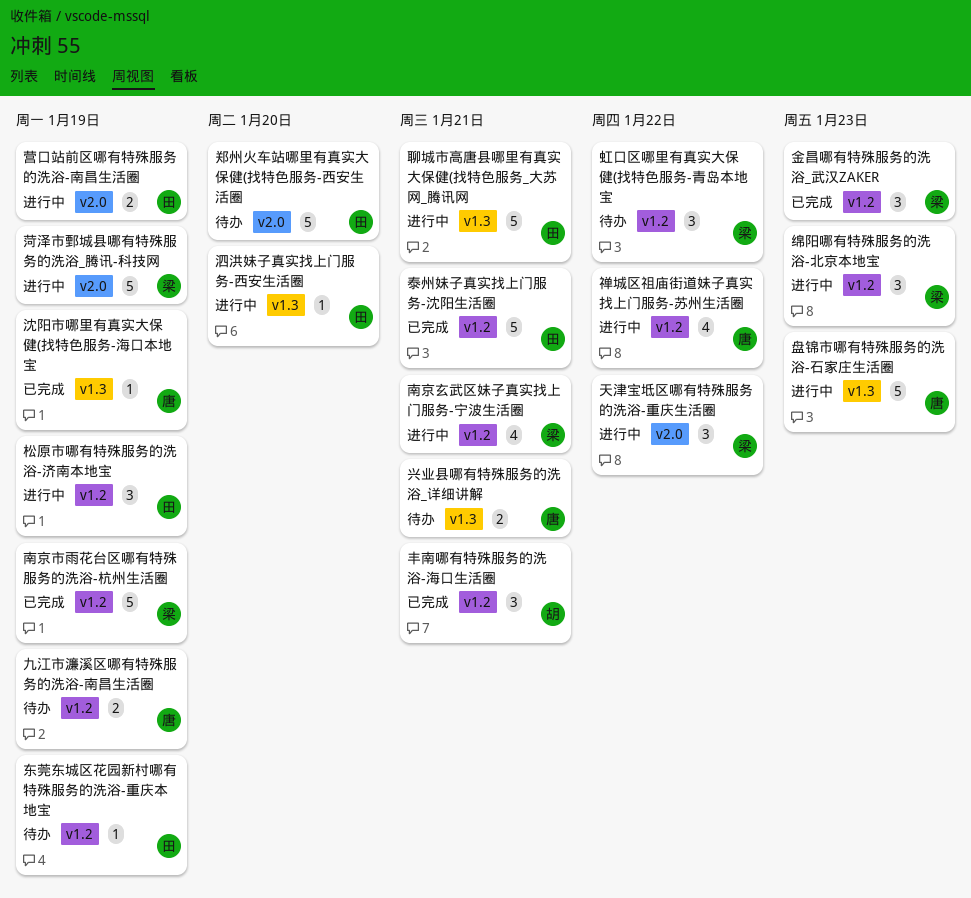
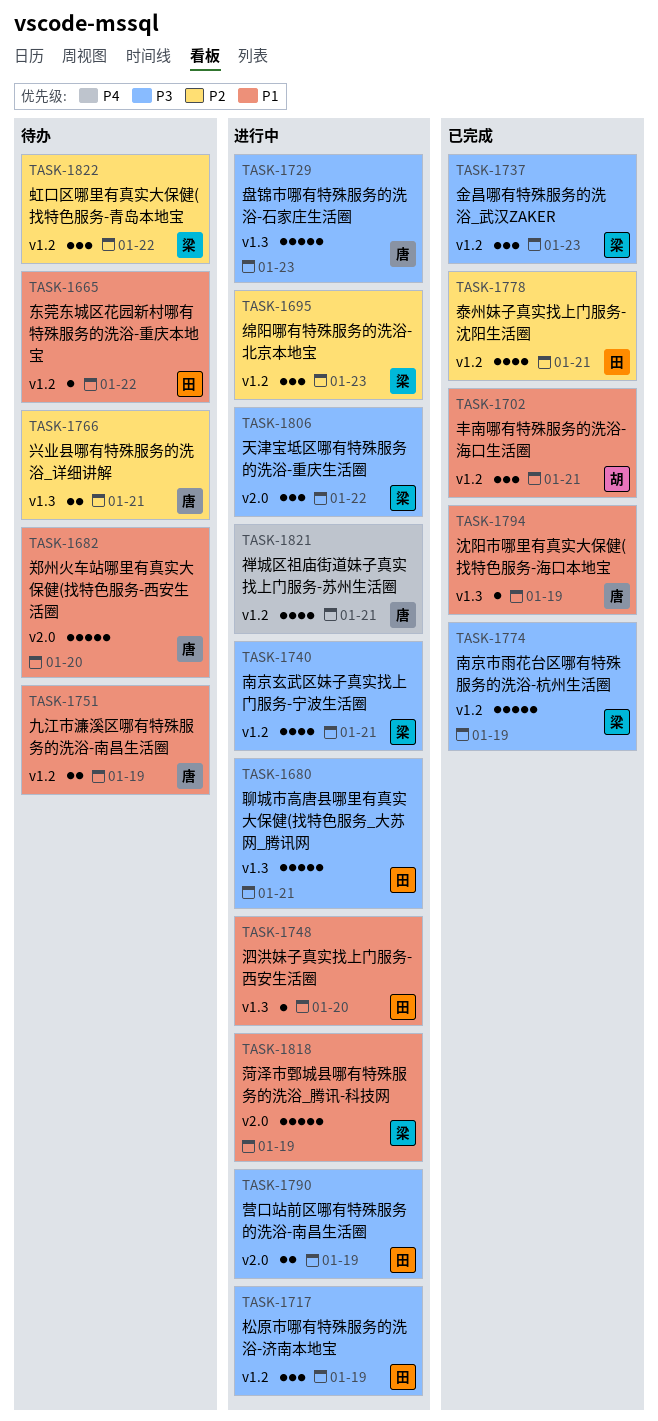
东莞东城区花园新村哪有特殊服务的洗浴-重庆本地宝, due: Jan 19 -> Jan 22
泰州妹子真实找上门服务-沈阳生活圈, estimate: 5 -> 4
禅城区祖庙街道妹子真实找上门服务-苏州生活圈, due: Jan 22 -> Jan 21
郑州火车站哪里有真实大保健(找特色服务-西安生活圈, owner: 田 -> 唐

